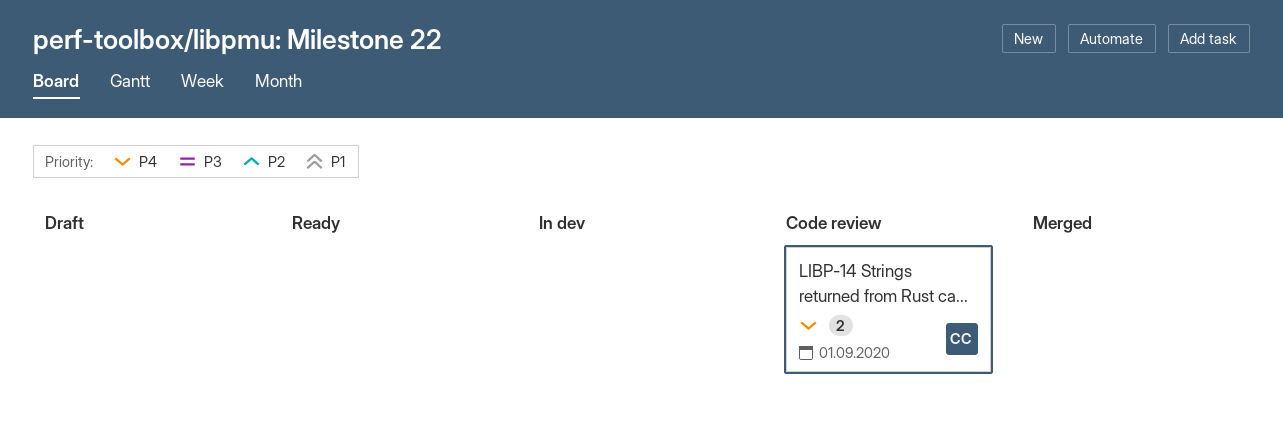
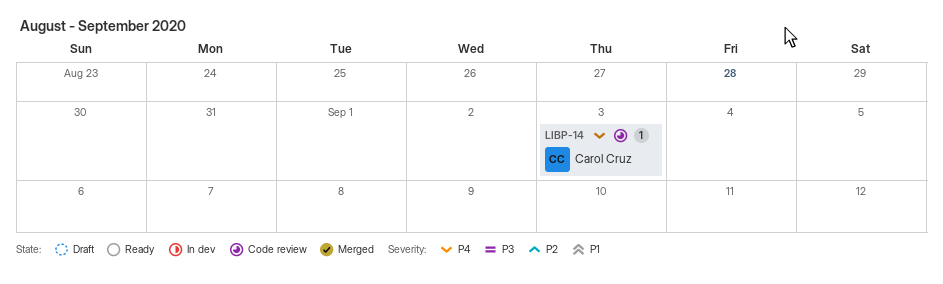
LIBP-14, estimate: 2 -> 1
LIBP-14, due: Sep 1 -> Sep 3

